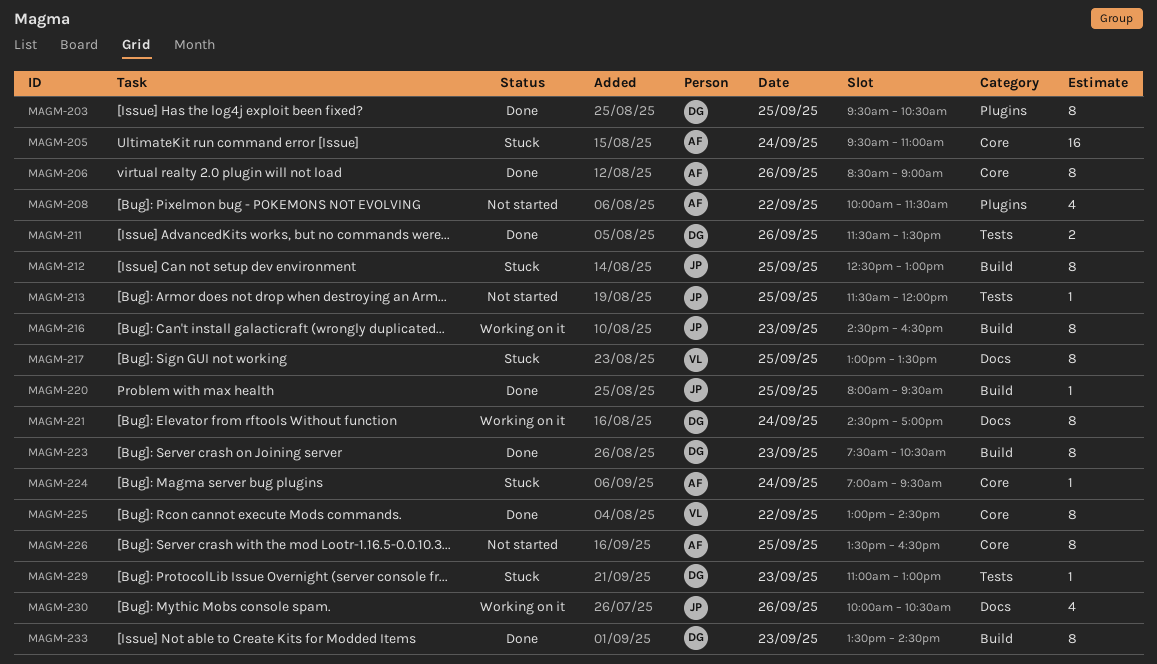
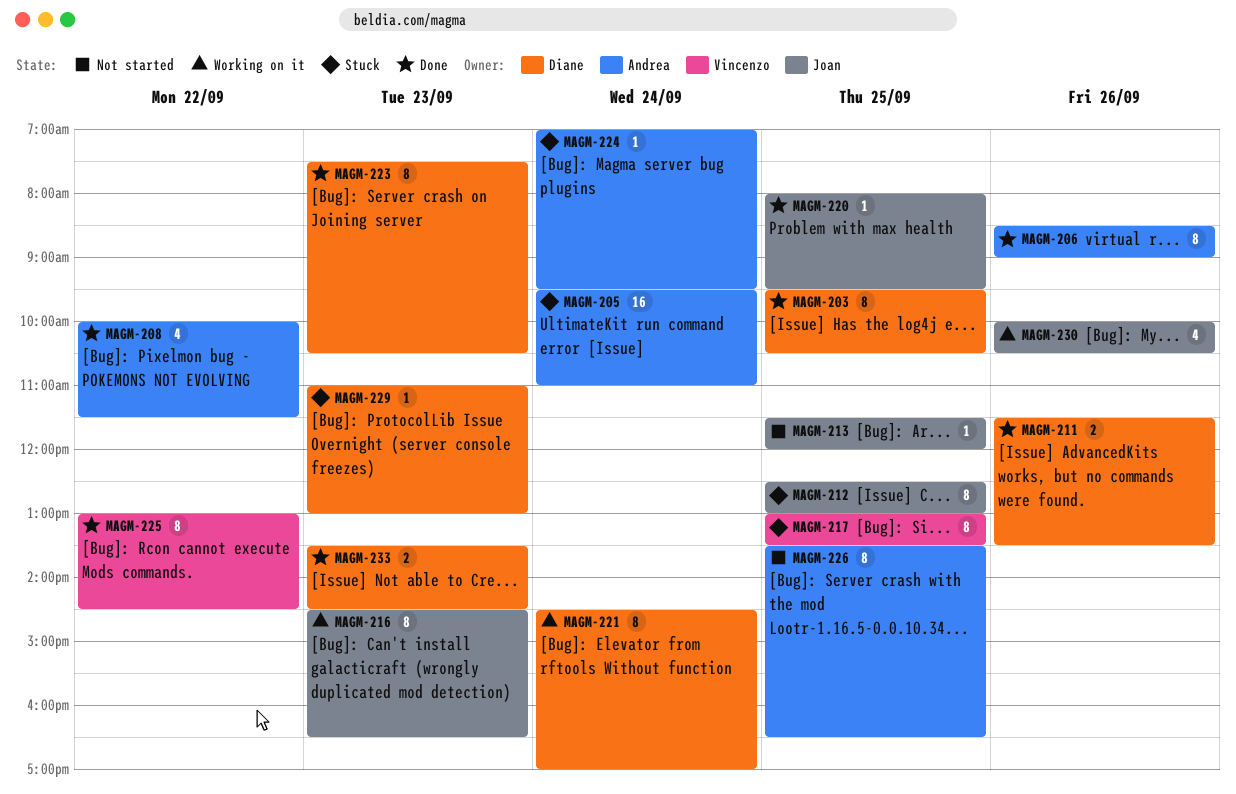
MAGM-208, status: Not started -> Done
MAGM-233, estimate: 8 -> 2

